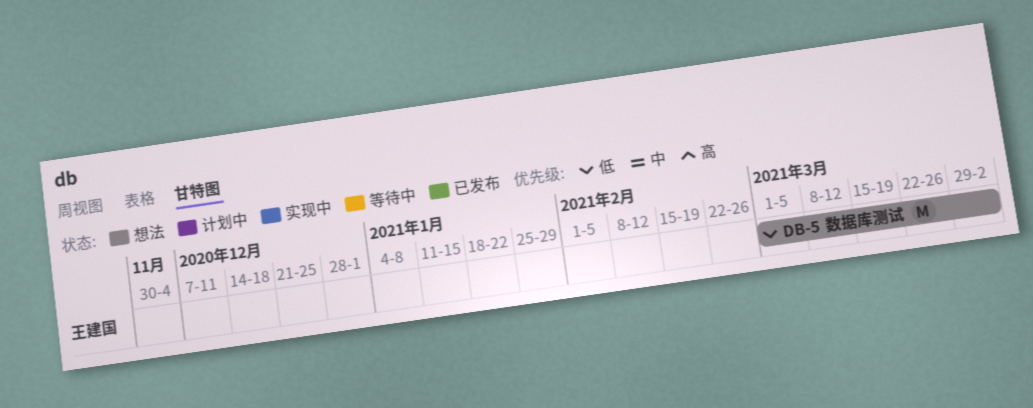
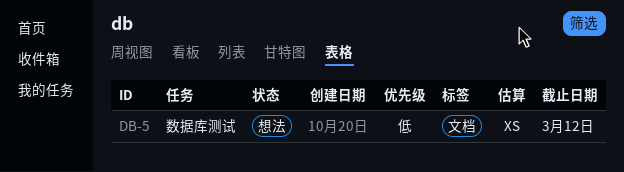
DB-5, estimate: M -> XS
DB-5, due: Apr 2 -> Mar 12

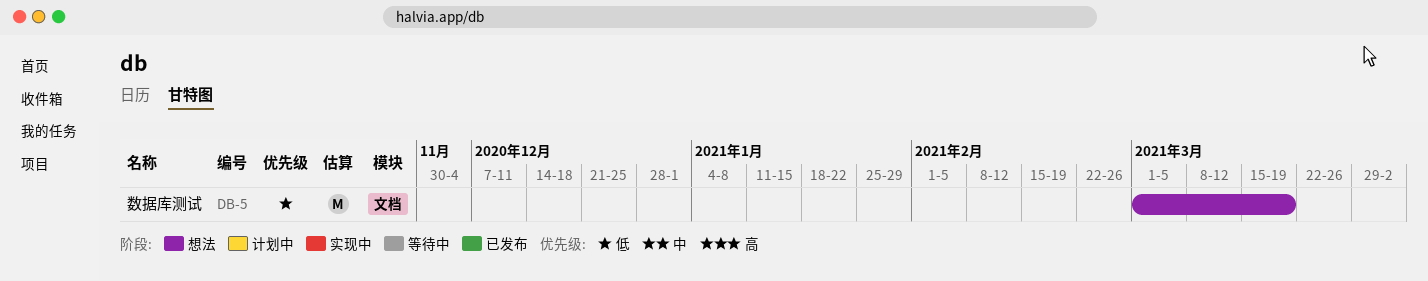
DB-5, estimate: XS -> M
DB-5, due: Mar 12 -> Mar 19

